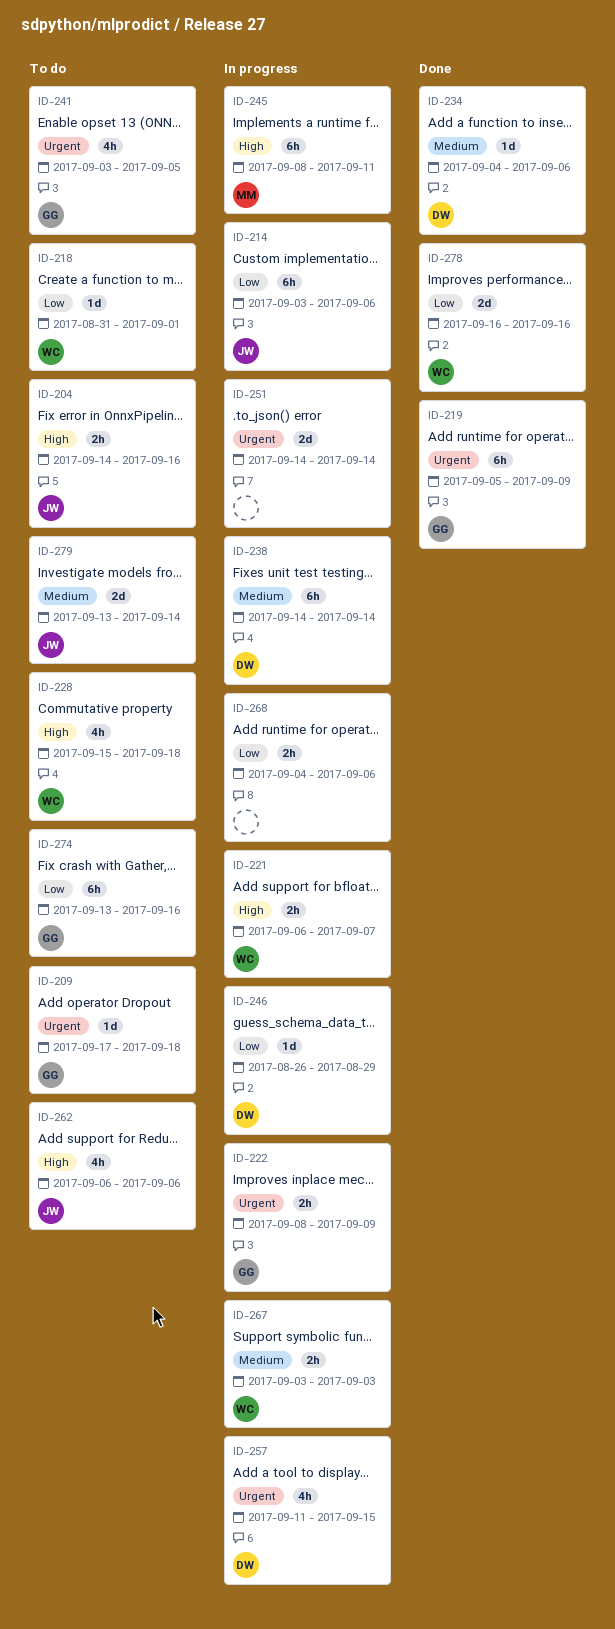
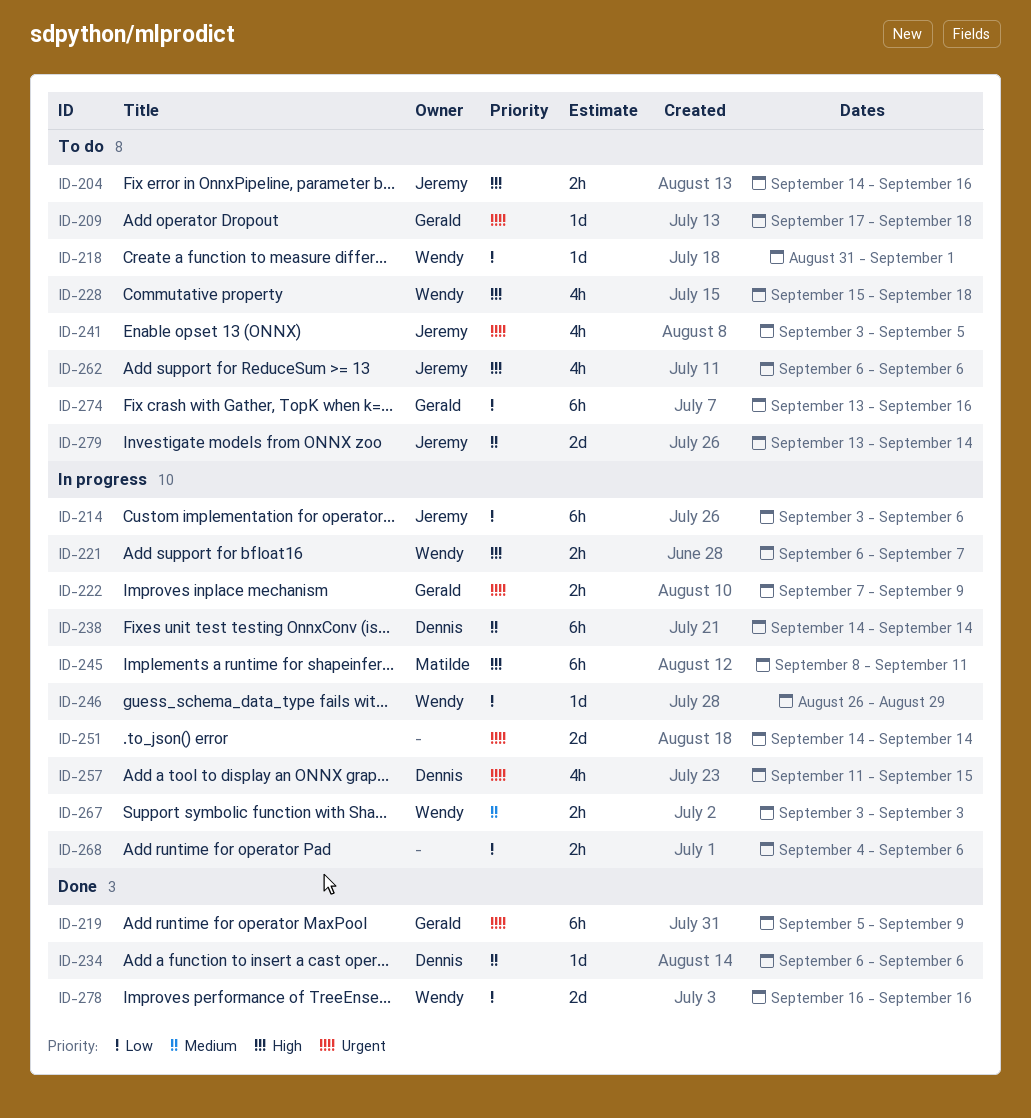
ID-222, start: Sep 8 -> Sep 7
ID-234, start: Sep 4 -> Sep 6
ID-241, owner: Gerald -> Jeremy
ID-246, owner: Dennis -> Wendy

